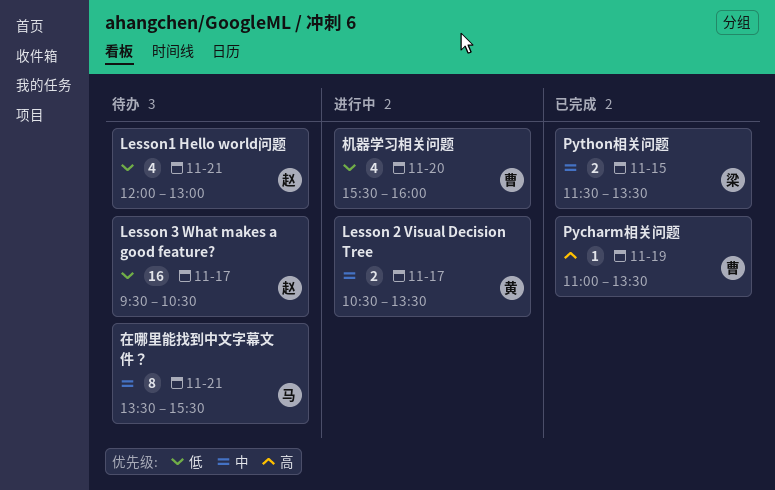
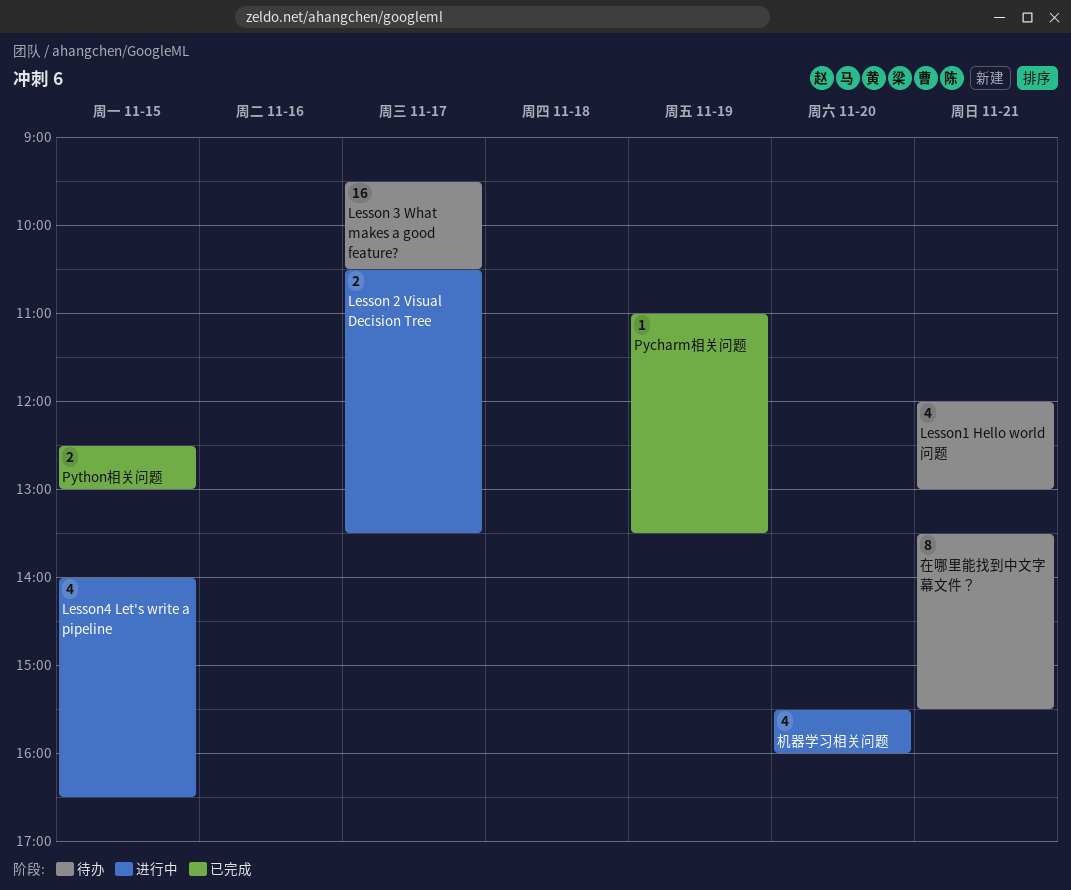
Lesson4 Let's write a pipeline: none -> present
Python相关问题, begins: 11:30 -> 12:30
Python相关问题, ends: 13:30 -> 13:00

